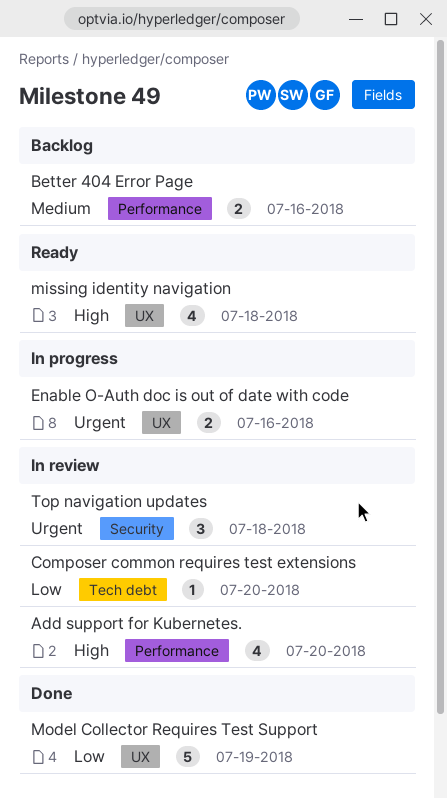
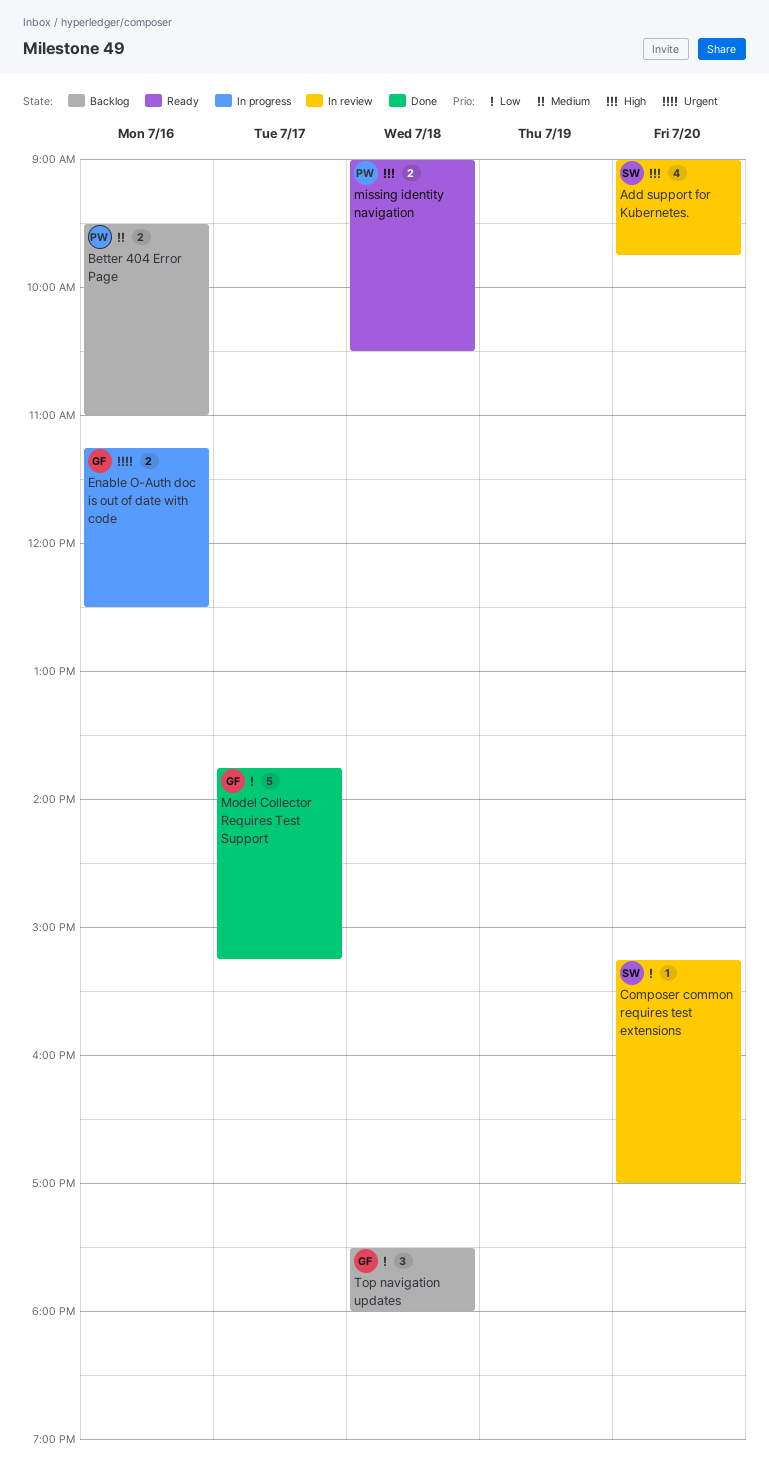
missing identity navigation, estimate: 4 -> 2
Model Collector Requires Test Support, day: Jul 19 -> Jul 17
Top navigation updates, status: In review -> Backlog
Top navigation updates, priority: Urgent -> Low

